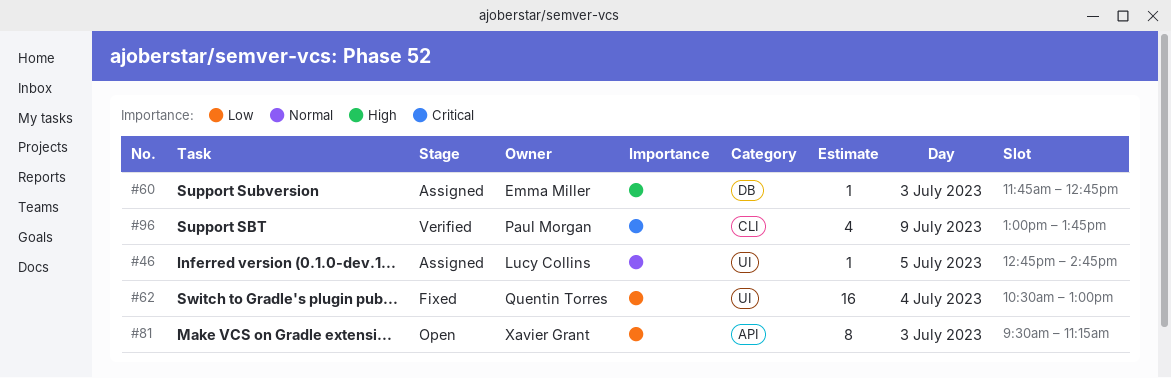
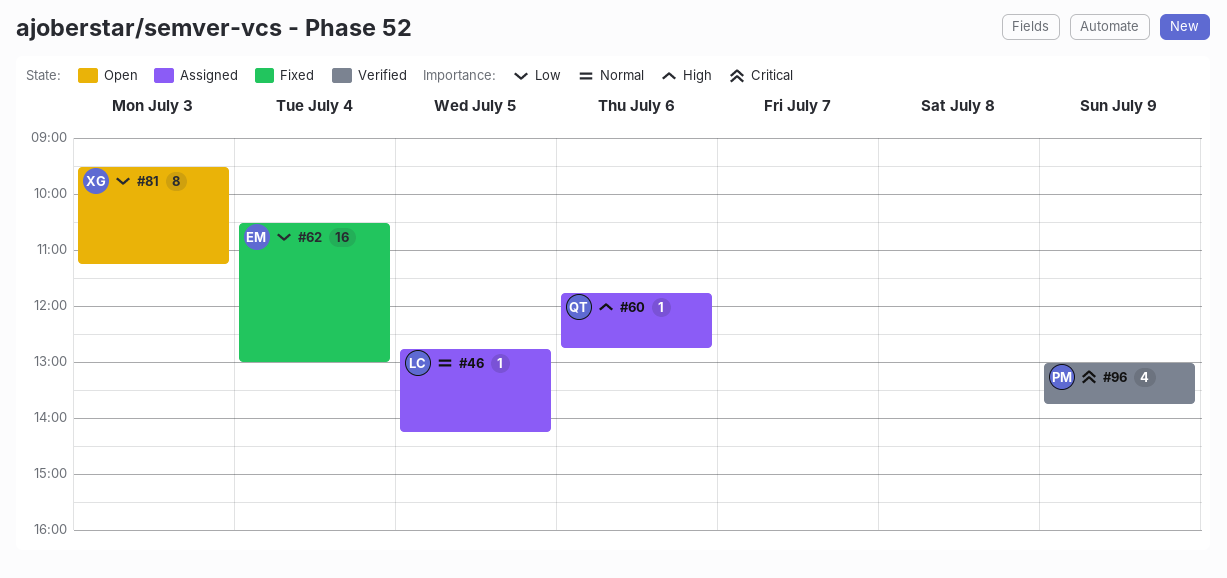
#46, ends: 14:45 -> 14:15
#60, owner: Emma Miller -> Quentin Torres
#60, day: Jul 3 -> Jul 6
#62, owner: Quentin Torres -> Emma Miller

